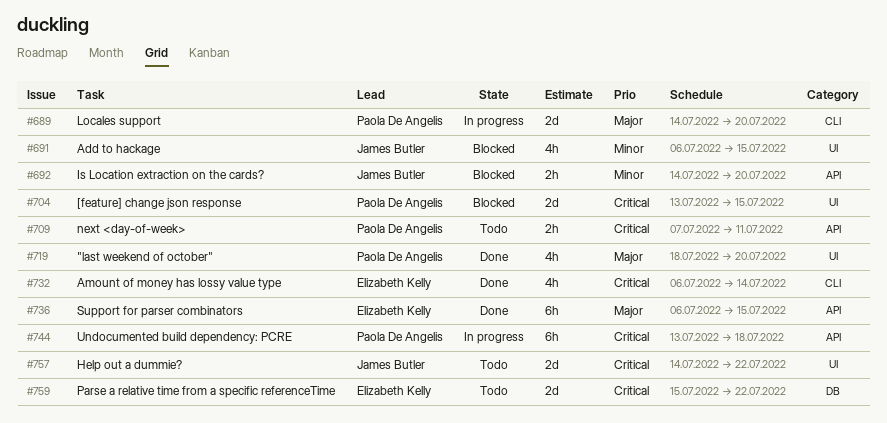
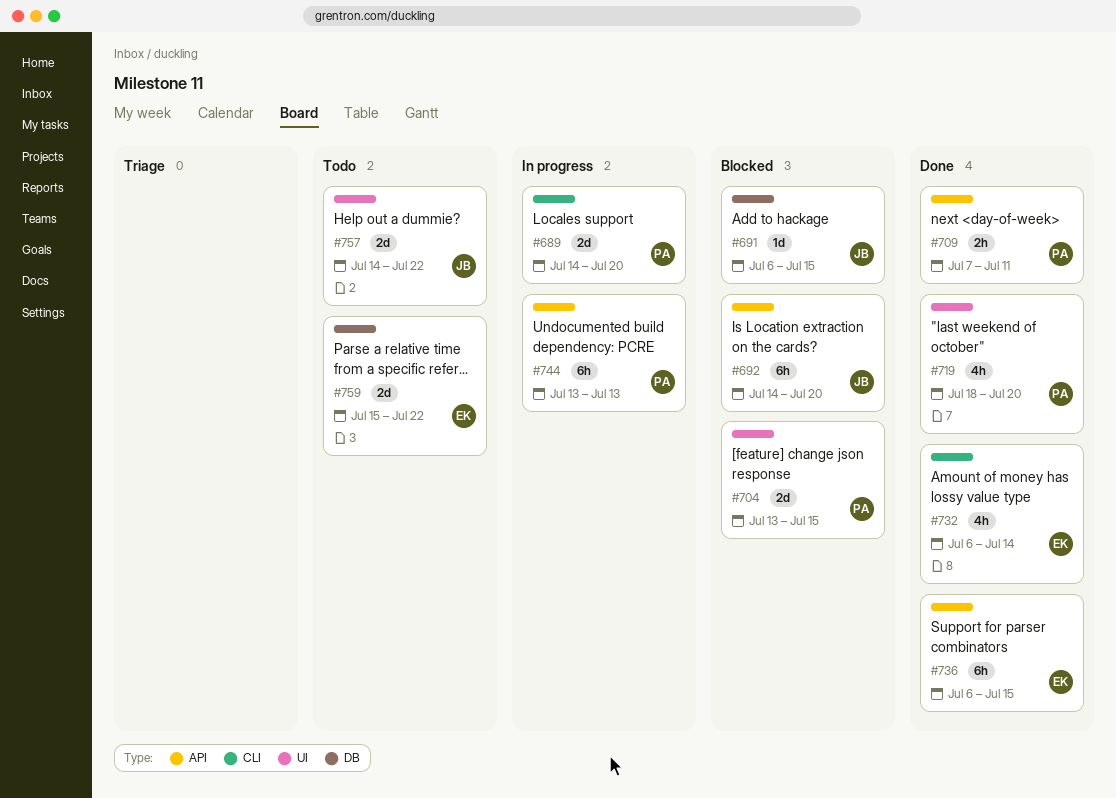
#691, label: UI -> DB
#691, estimate: 4h -> 1d
#692, estimate: 2h -> 6h
#709, status: Todo -> Done
#744, due: Jul 18 -> Jul 13

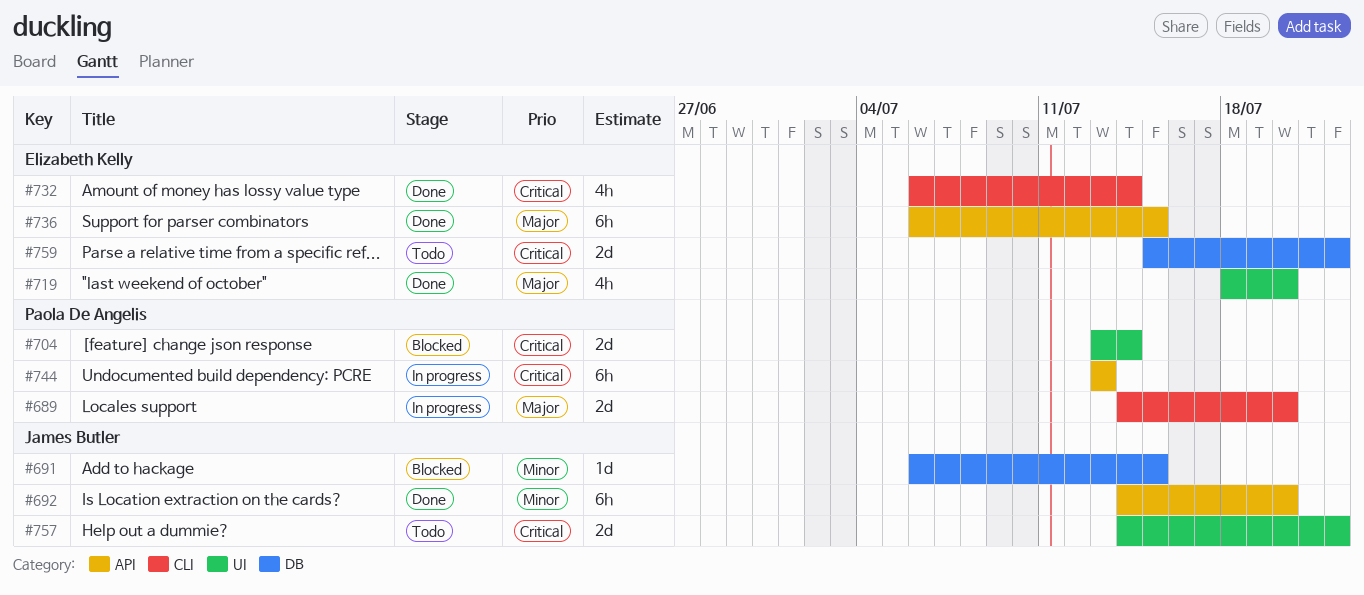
#692, status: Blocked -> Done
#704, due: Jul 15 -> Jul 14
#709: present -> none
#719, owner: Paola De Angelis -> Elizabeth Kelly

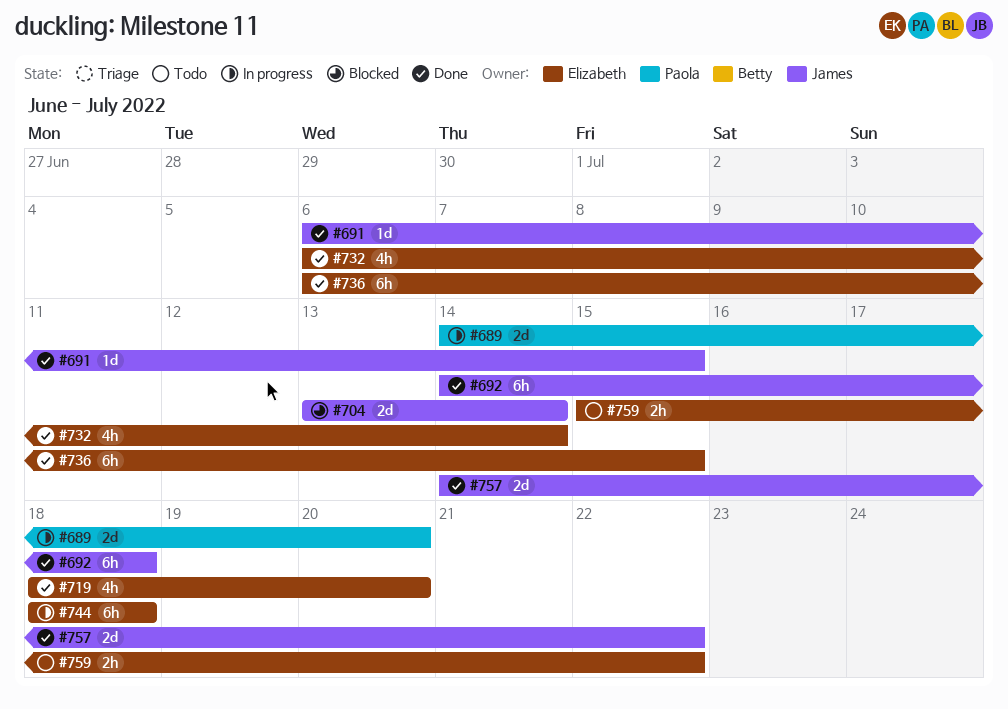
#691, status: Blocked -> Done
#692, due: Jul 20 -> Jul 18
#704, owner: Paola De Angelis -> James Butler
#744, owner: Paola De Angelis -> Elizabeth Kelly
#744, start: Jul 13 -> Jul 18
#744, due: Jul 13 -> Jul 18
#757, status: Todo -> Done
#759, estimate: 2d -> 2h

